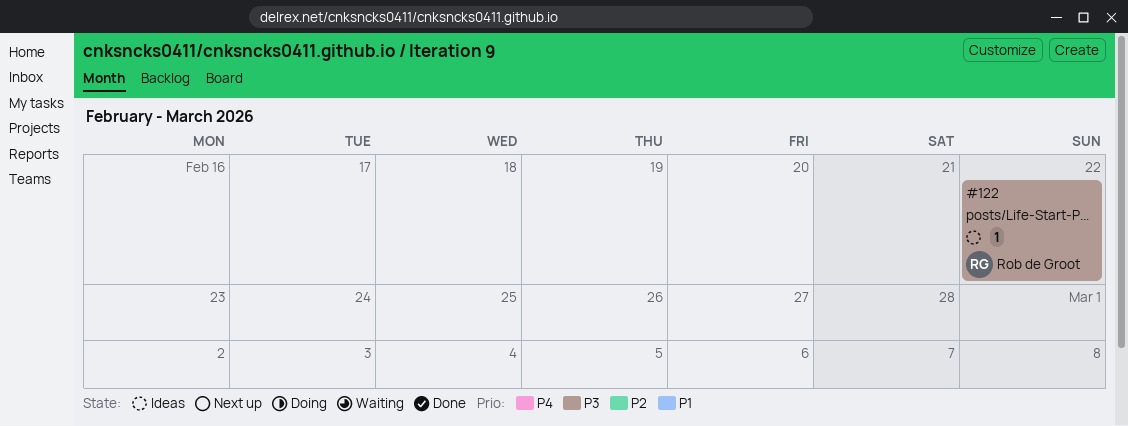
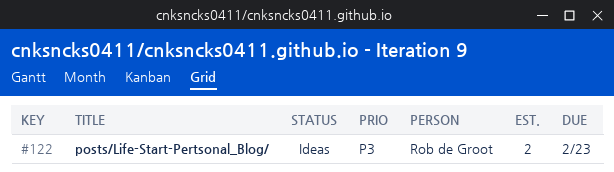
#122, estimate: 1 -> 2
#122, due: Feb 22 -> Feb 23

